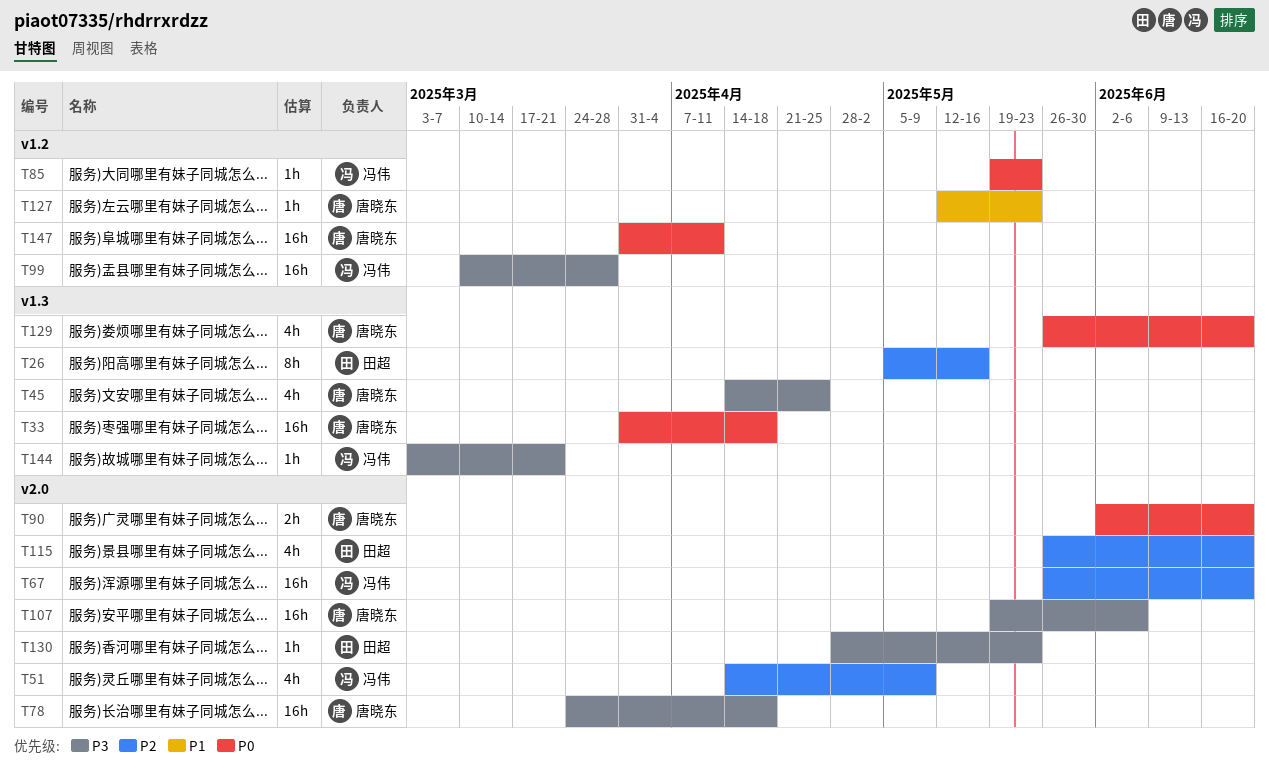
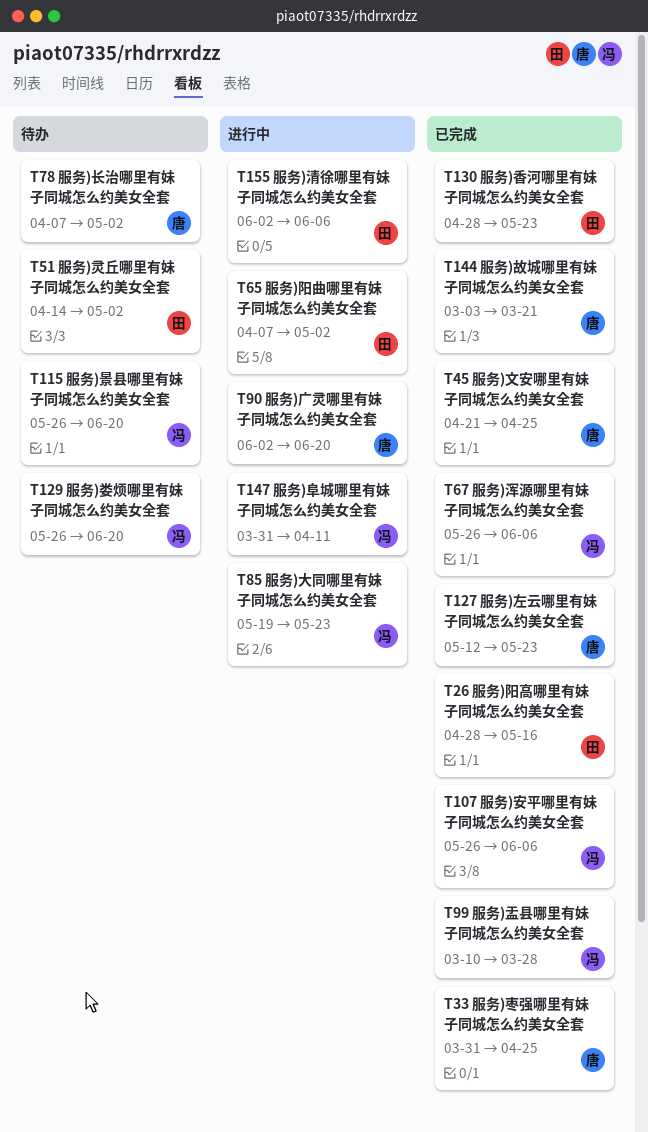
T26, start: May 5 -> Apr 28
T33, due: Apr 18 -> Apr 25
T45, start: Apr 14 -> Apr 21
T51, owner: 冯伟 -> 田超
T51, due: May 9 -> May 2
T65: none -> present
T67, due: Jun 20 -> Jun 6
T78, start: Mar 24 -> Apr 7
T78, due: Apr 18 -> May 2
T107, owner: 唐晓东 -> 冯伟
T107, start: May 19 -> May 26
T115, owner: 田超 -> 冯伟
T129, owner: 唐晓东 -> 冯伟
T144, owner: 冯伟 -> 唐晓东
T147, owner: 唐晓东 -> 冯伟
T155: none -> present

